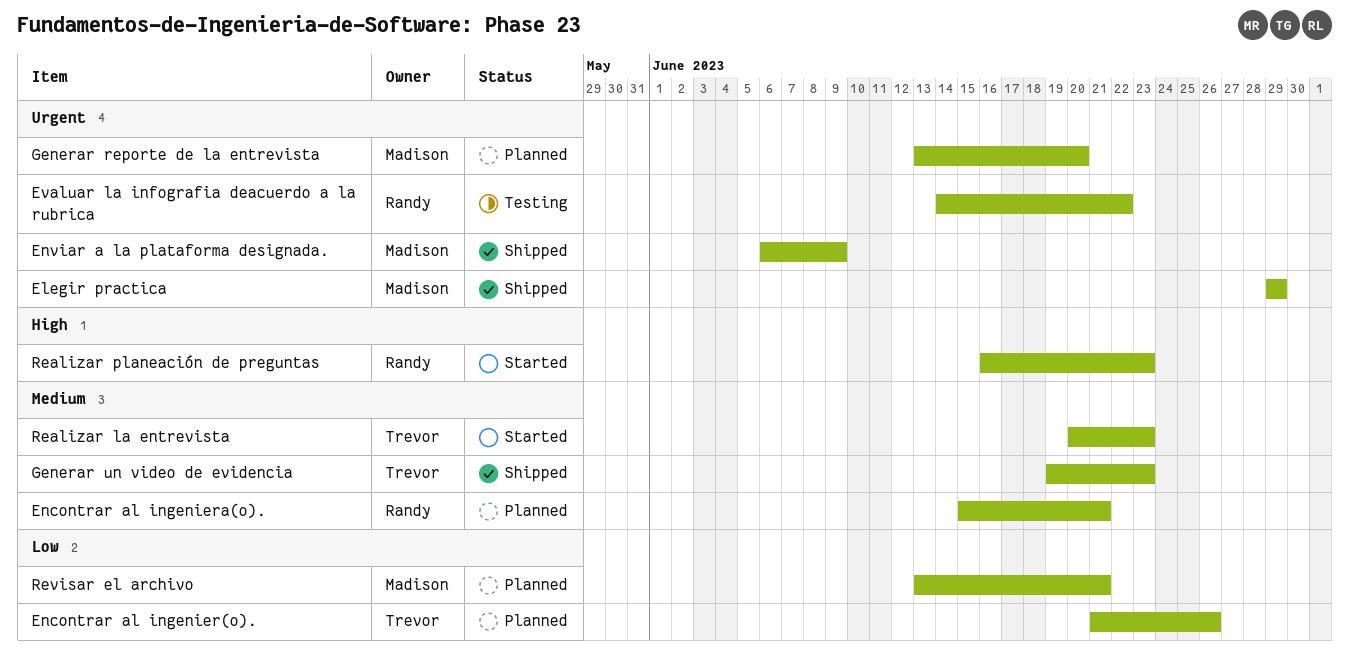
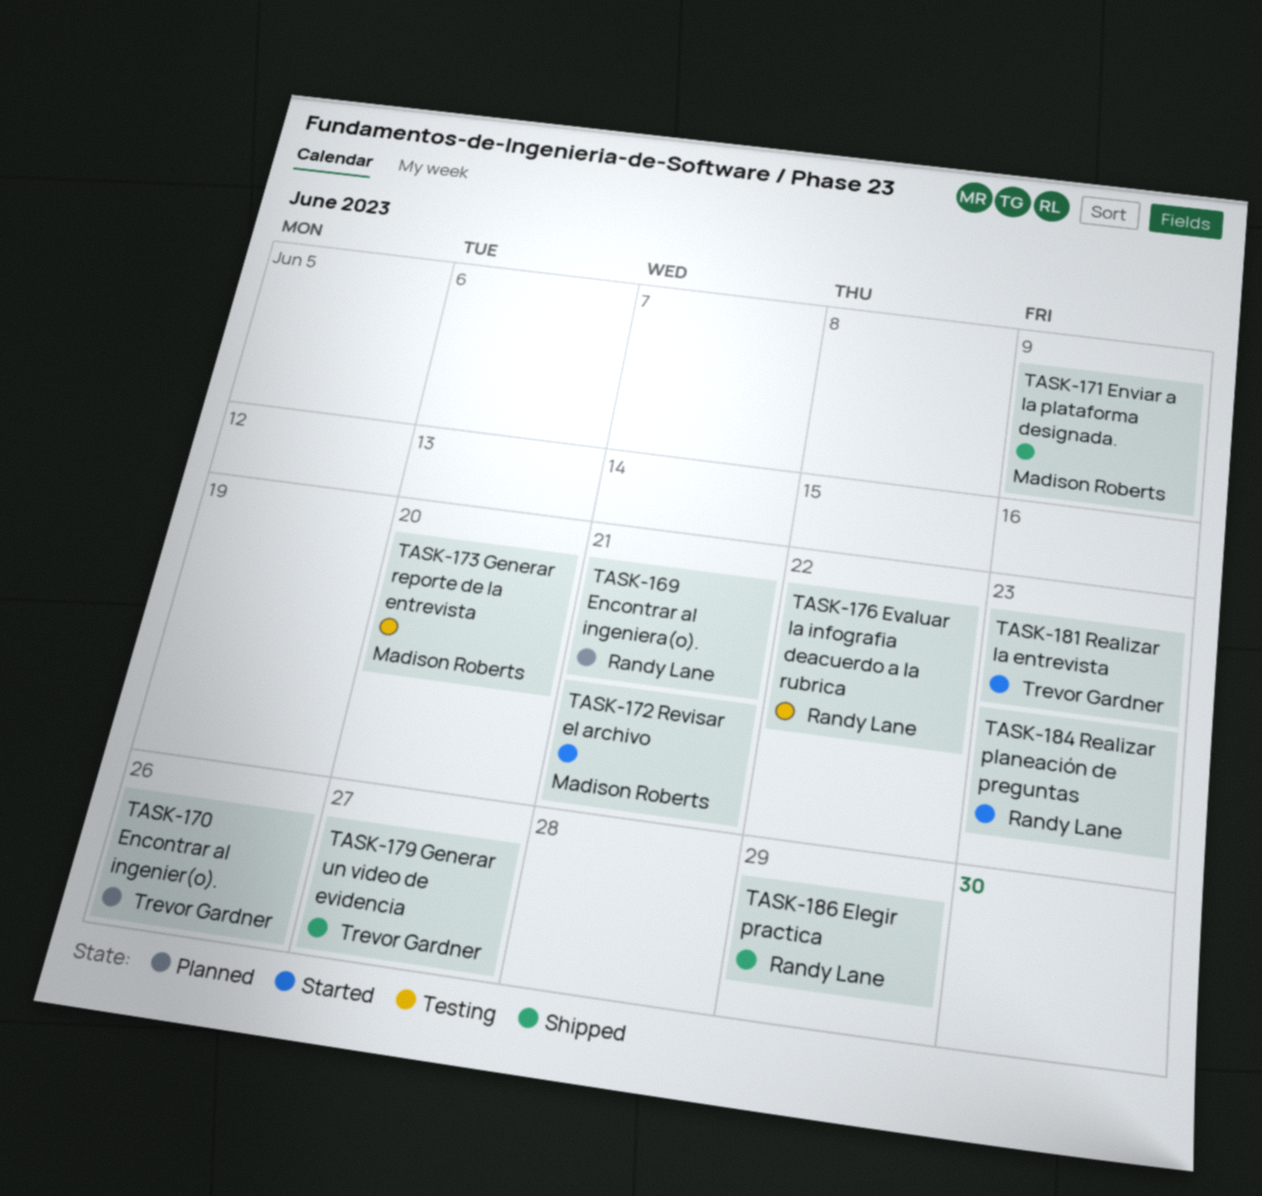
Elegir practica, owner: Madison Roberts -> Randy Lane
Generar reporte de la entrevista, status: Planned -> Testing
Generar un video de evidencia, due: Jun 23 -> Jun 27
Revisar el archivo, status: Planned -> Started

